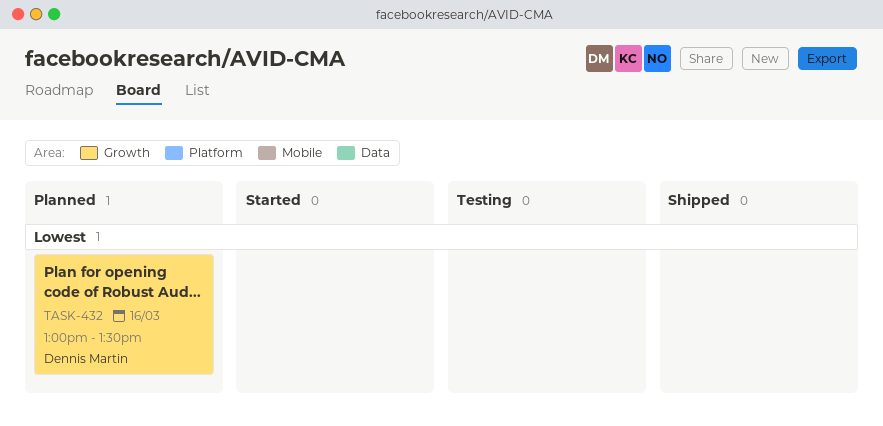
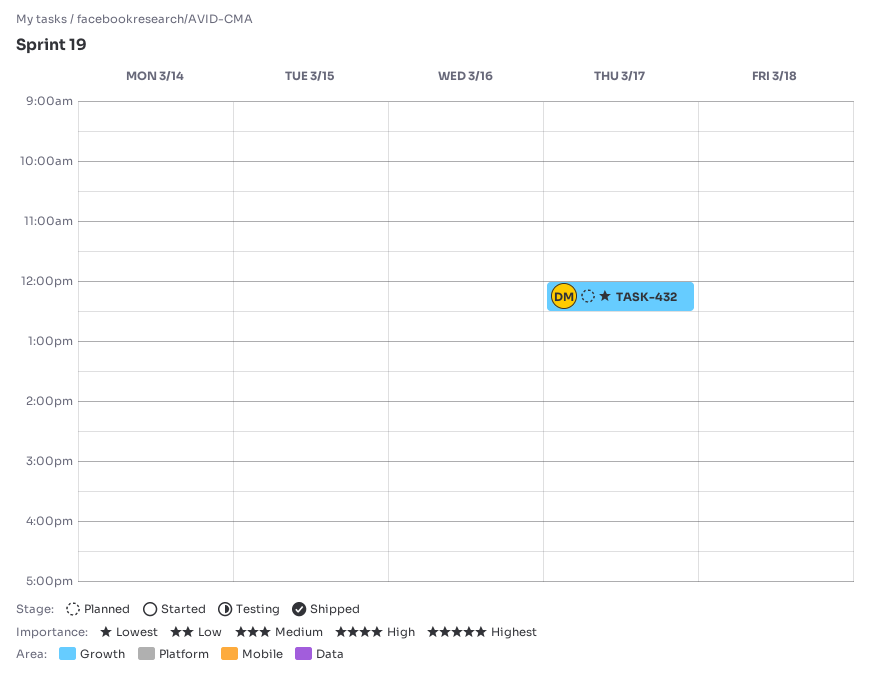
TASK-432, day: Mar 16 -> Mar 17
TASK-432, begins: 13:00 -> 12:00
TASK-432, ends: 13:30 -> 12:30

